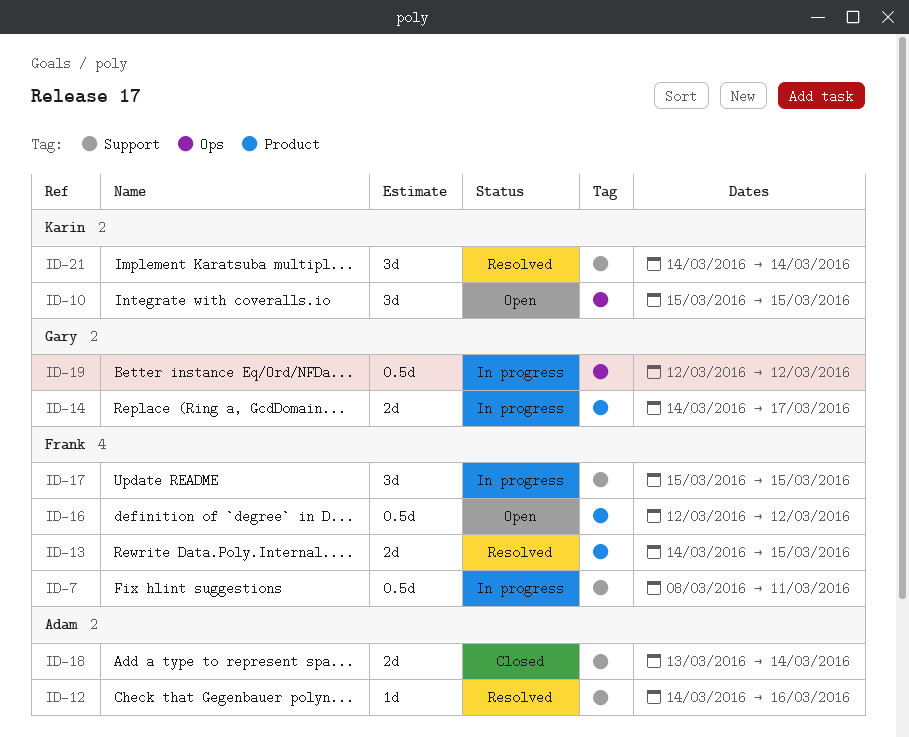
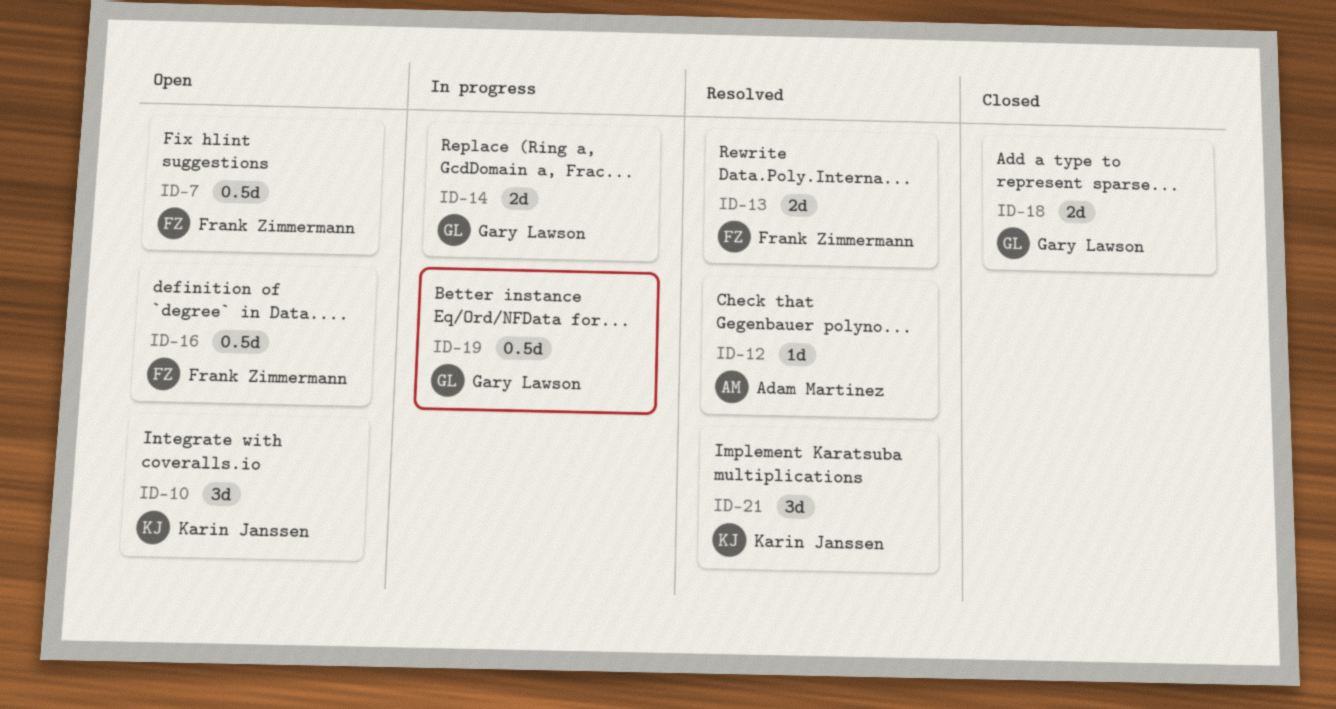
ID-7, status: In progress -> Open
ID-17: present -> none
ID-18, owner: Adam Martinez -> Gary Lawson

